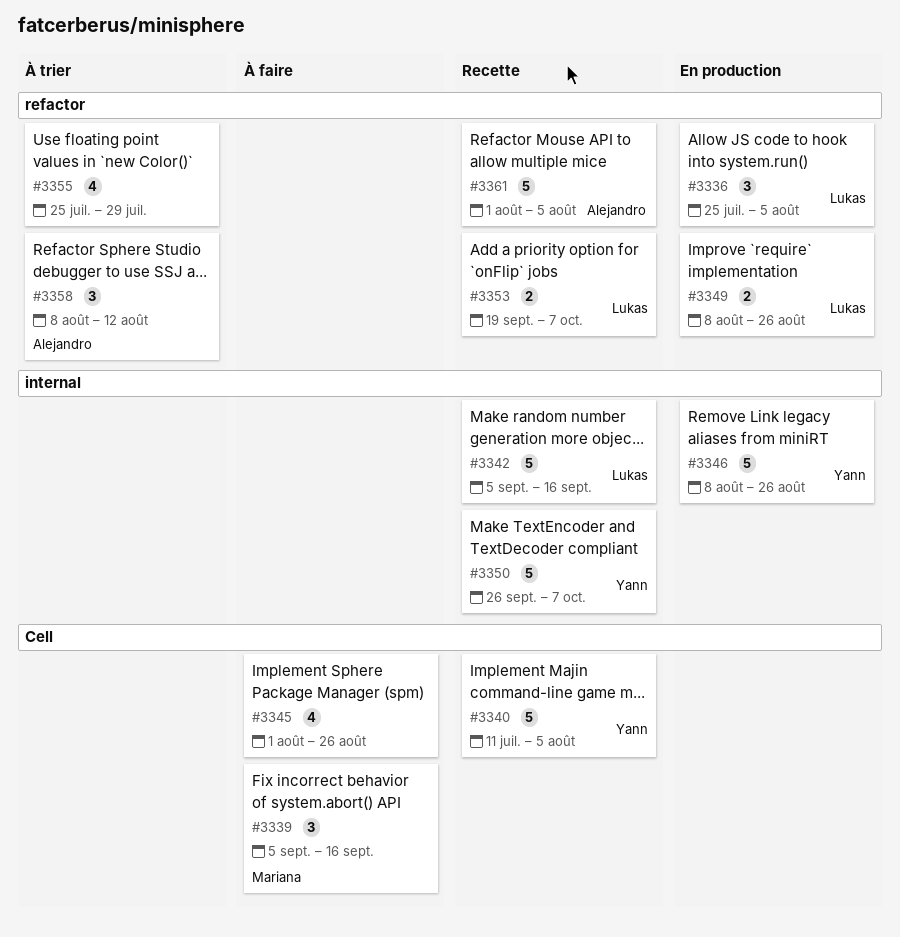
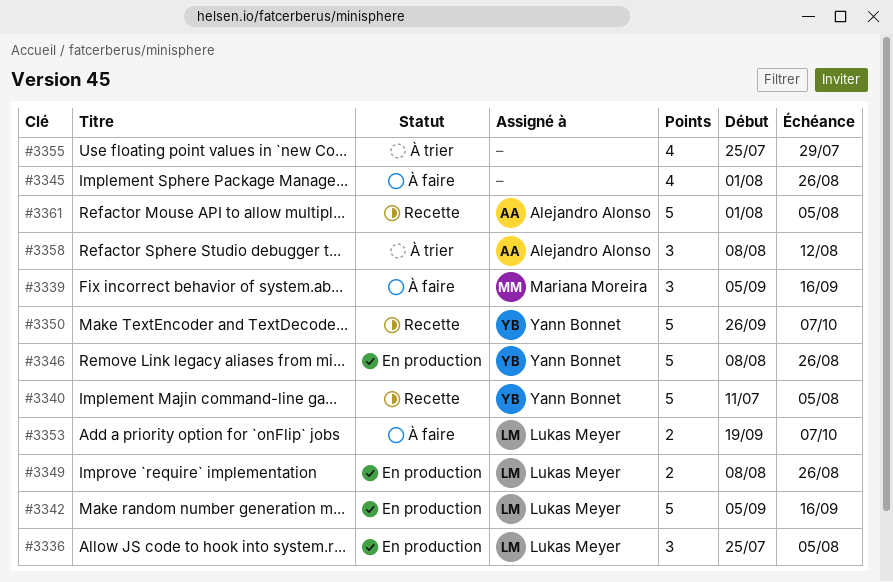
#3342, status: Recette -> En production
#3353, status: Recette -> À faire

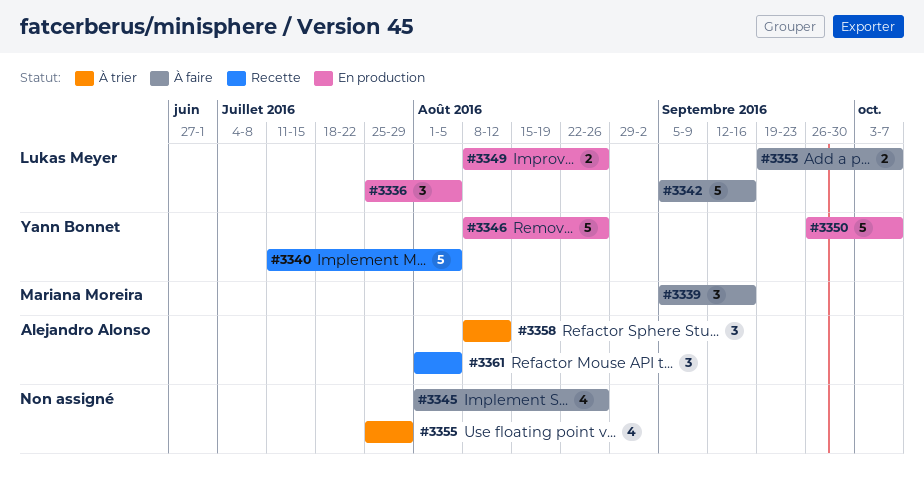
#3342, status: En production -> À faire
#3350, status: Recette -> En production
#3361, estimate: 5 -> 3

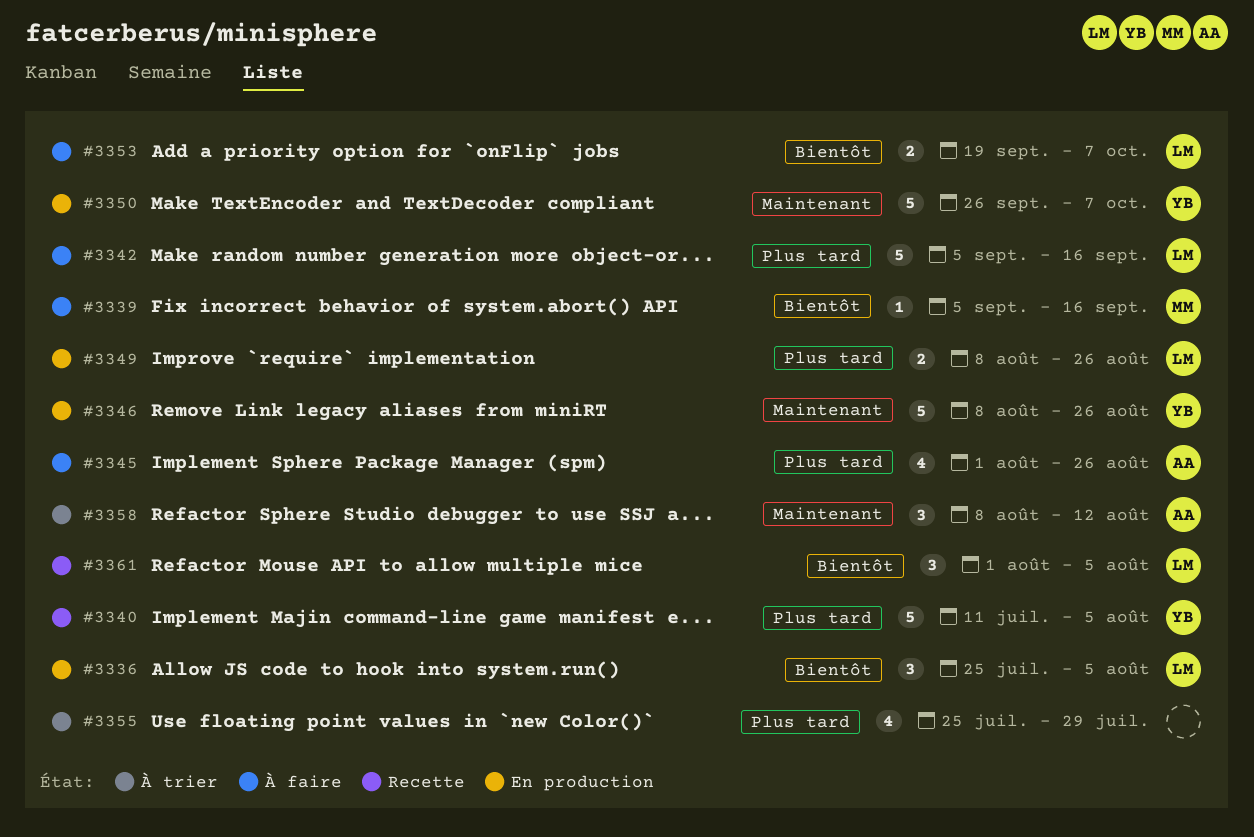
#3339, estimate: 3 -> 1
#3345, owner: none -> Alejandro Alonso
#3361, owner: Alejandro Alonso -> Lukas Meyer

